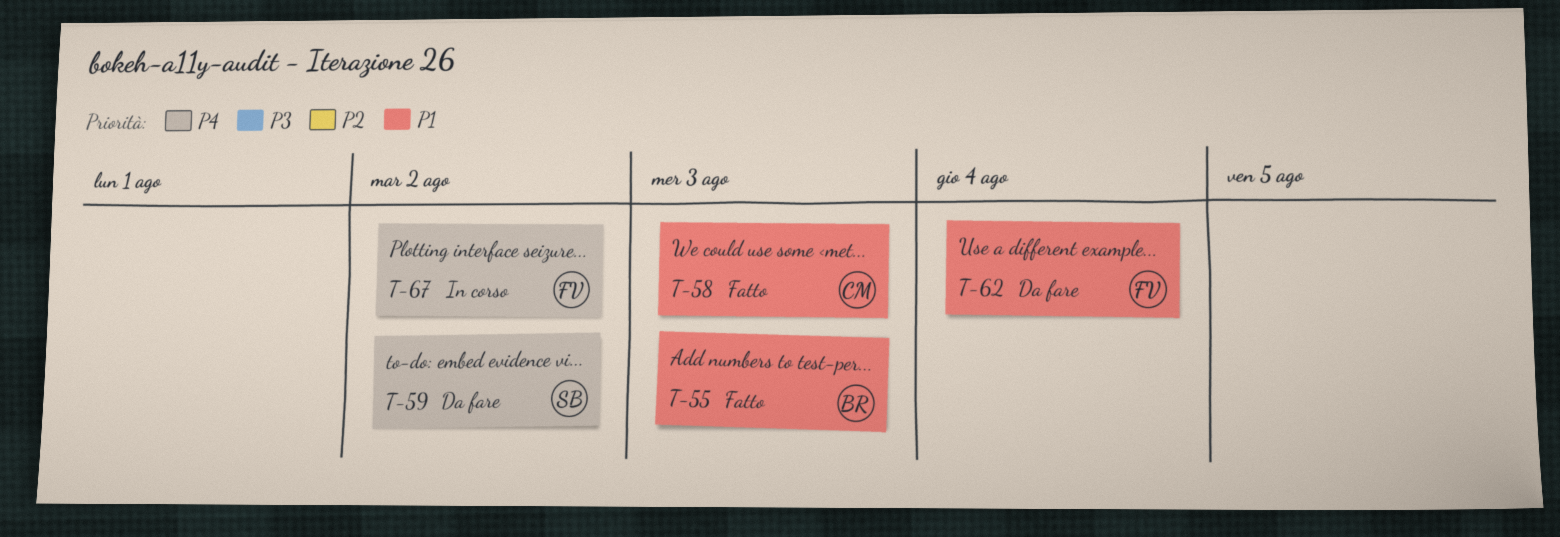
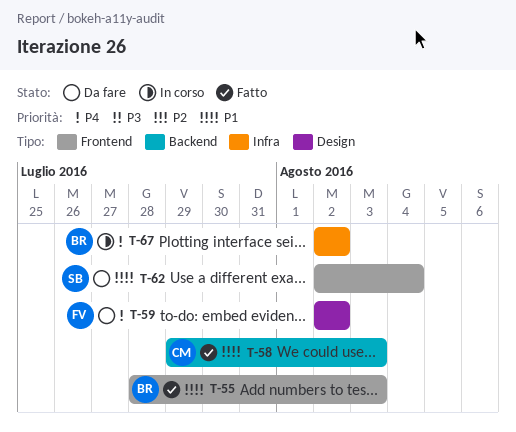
T-59, owner: SB -> FV
T-62, owner: FV -> SB
T-67, owner: FV -> BR

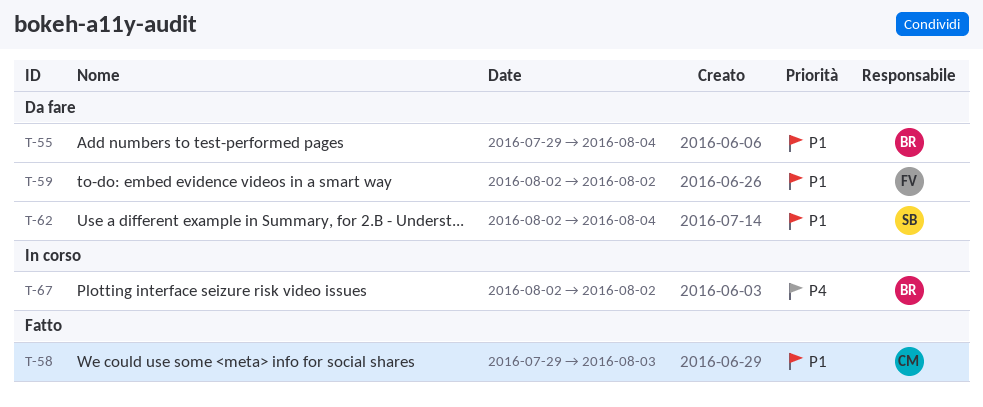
T-55, status: Fatto -> Da fare
T-55, start: Jul 28 -> Jul 29
T-55, due: Aug 3 -> Aug 4
T-59, priority: P4 -> P1

